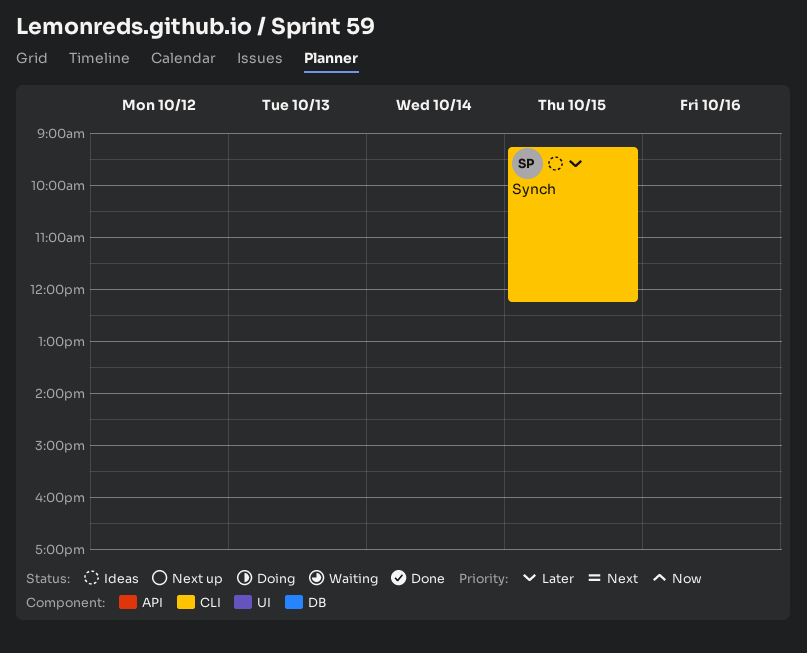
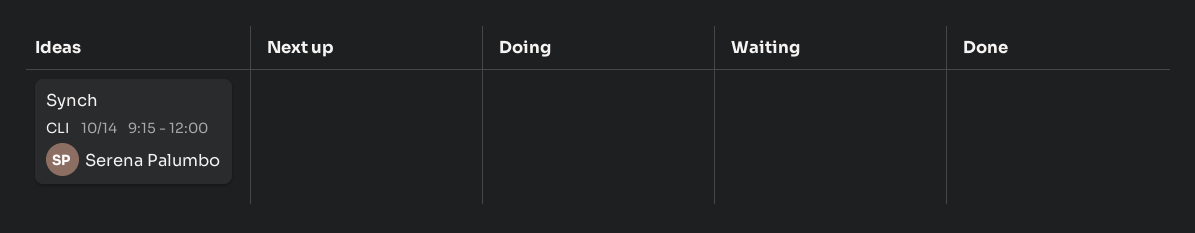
Synch, day: Oct 15 -> Oct 14
Synch, ends: 12:15 -> 12:00

